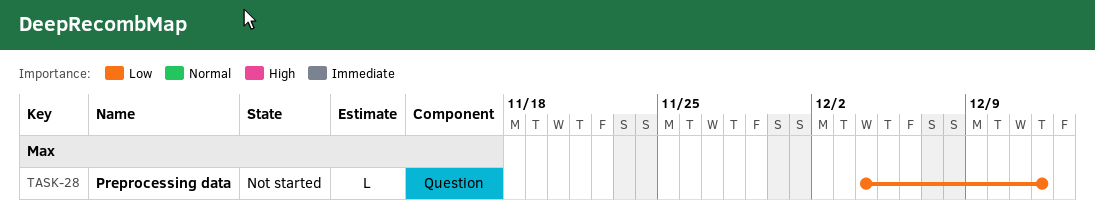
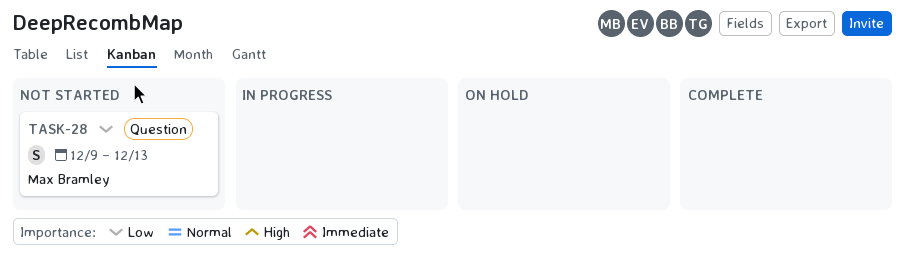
TASK-28, estimate: L -> S
TASK-28, start: Dec 4 -> Dec 9
TASK-28, due: Dec 12 -> Dec 13

